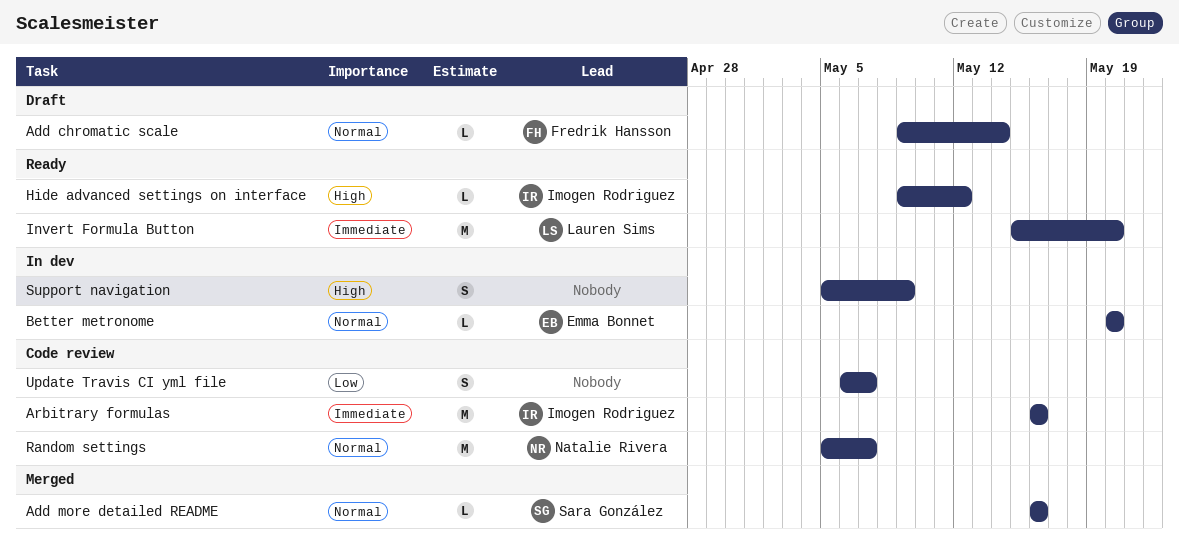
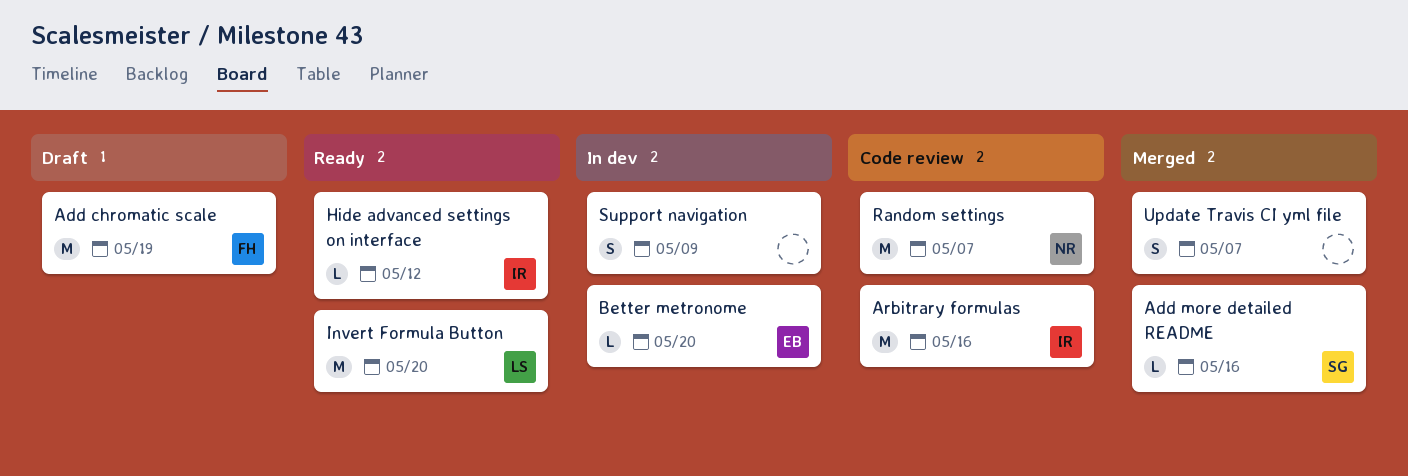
Add chromatic scale, estimate: L -> M
Add chromatic scale, due: May 14 -> May 19
Update Travis CI yml file, status: Code review -> Merged

